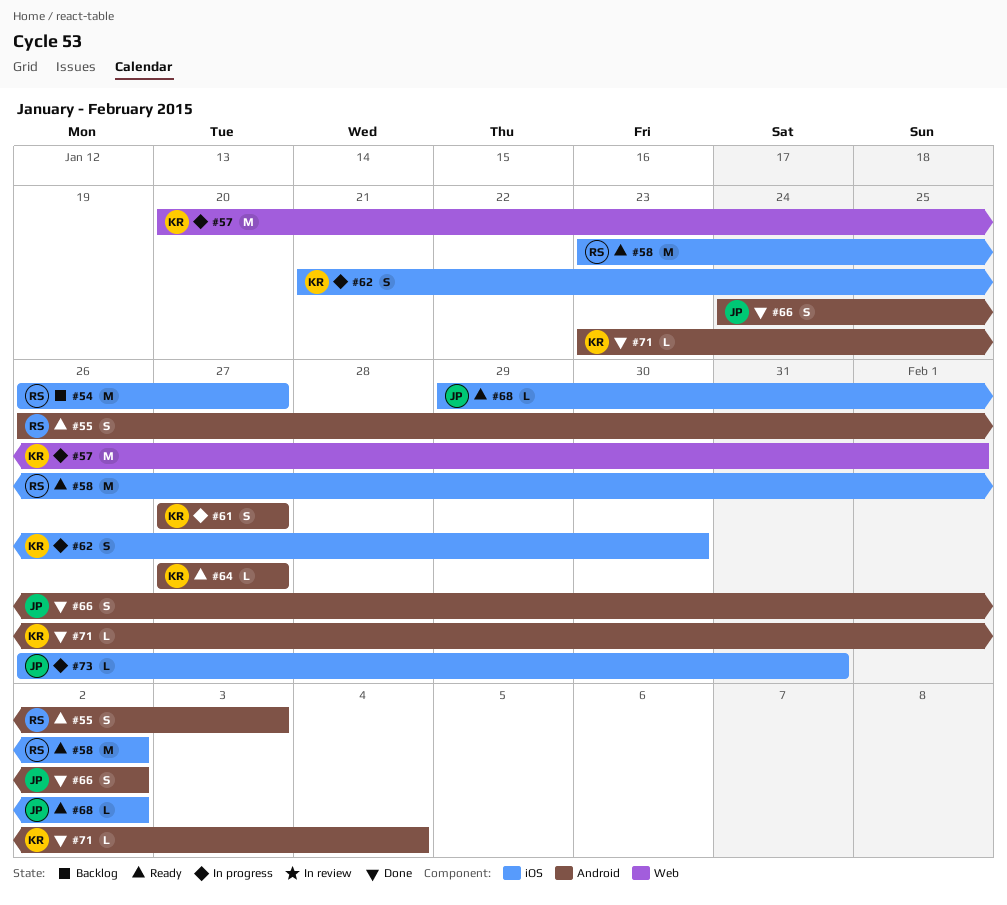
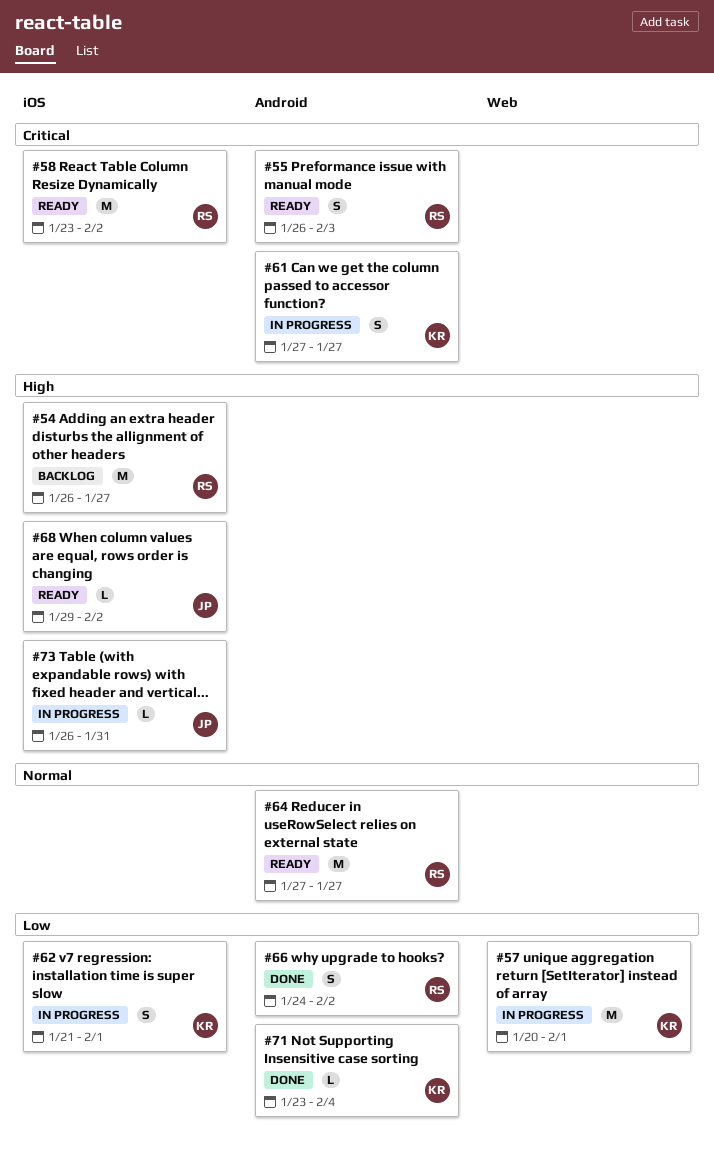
#62, due: Jan 30 -> Feb 1
#64, owner: KR -> RS
#64, estimate: L -> M
#66, owner: JP -> RS

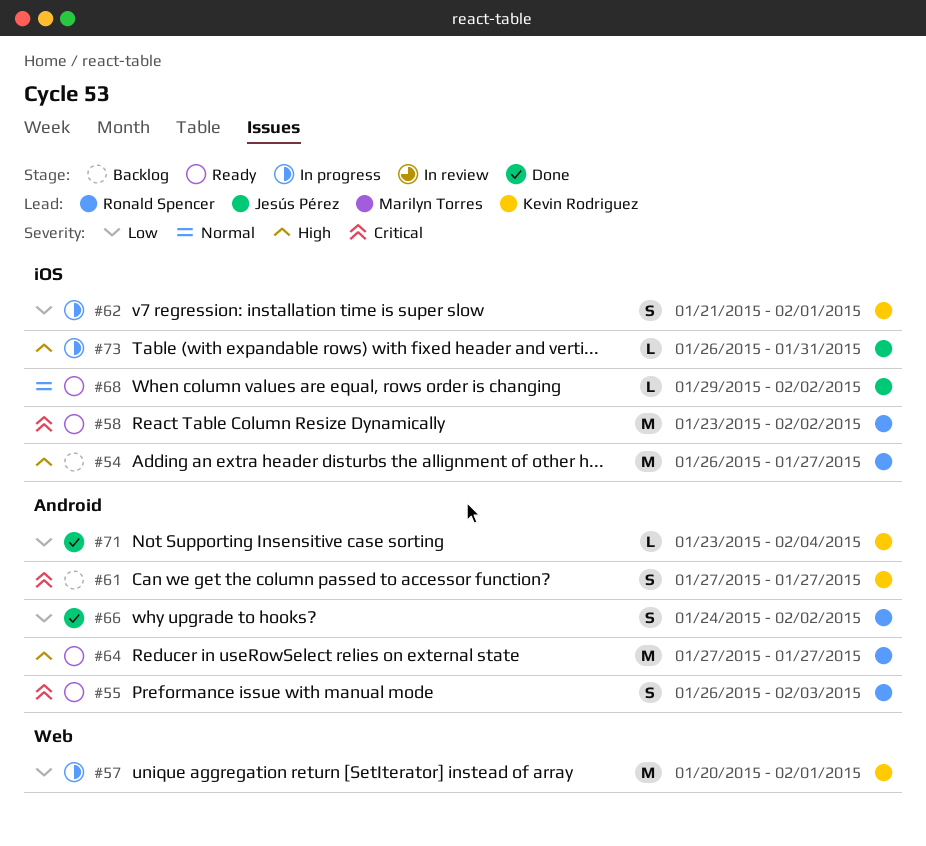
#61, status: In progress -> Backlog
#64, priority: Normal -> High
#68, priority: High -> Normal

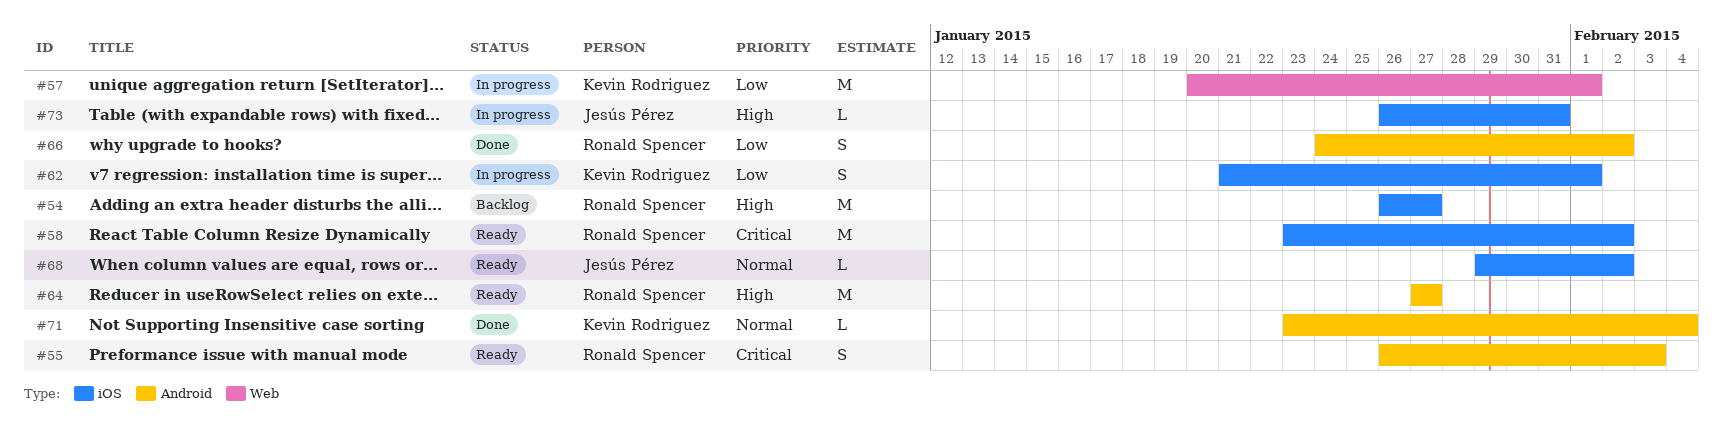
#61: present -> none
#71, priority: Low -> Normal

